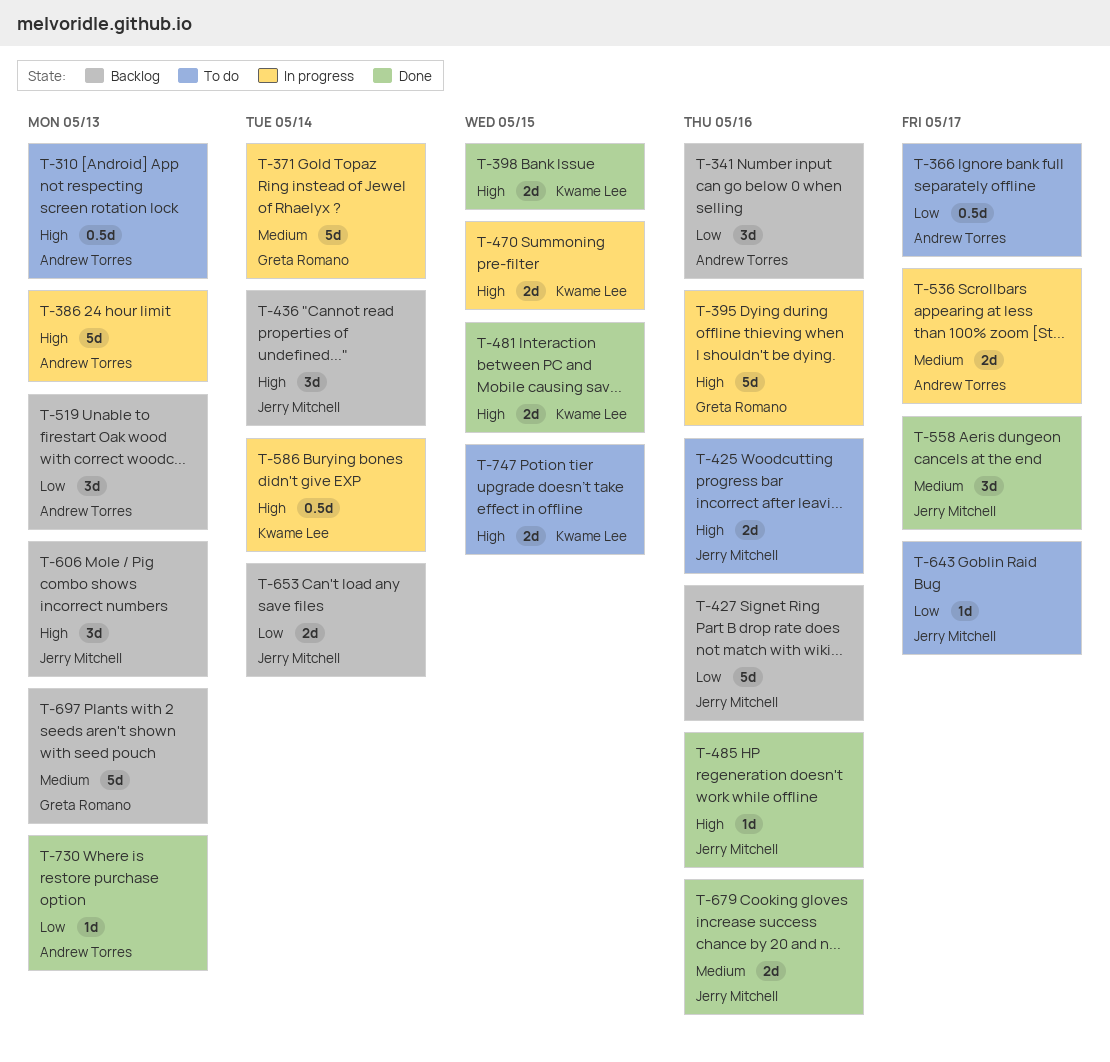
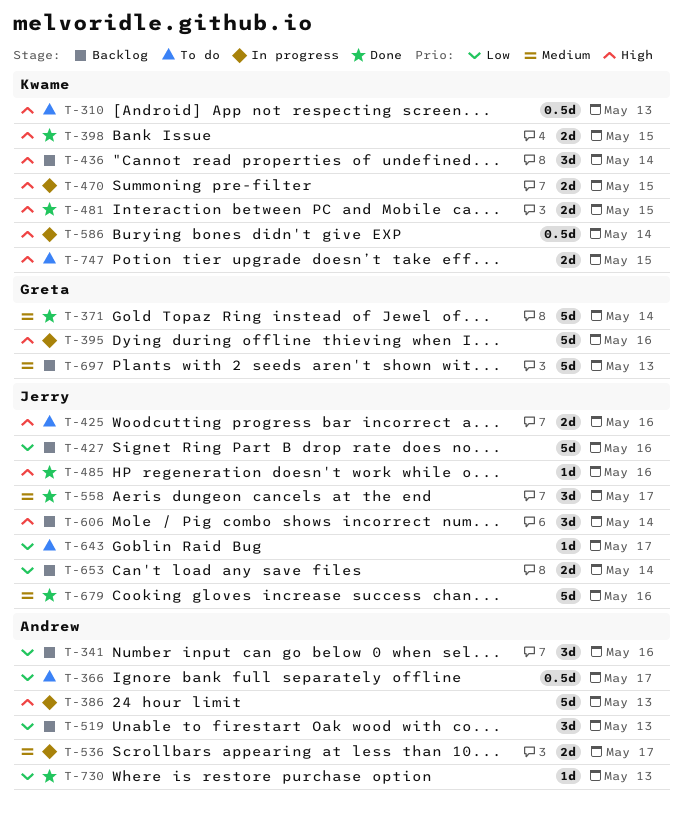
T-310, owner: Andrew Torres -> Kwame Lee
T-371, status: In progress -> Done
T-436, owner: Jerry Mitchell -> Kwame Lee
T-606, due: May 13 -> May 14
T-679, estimate: 2d -> 5d

